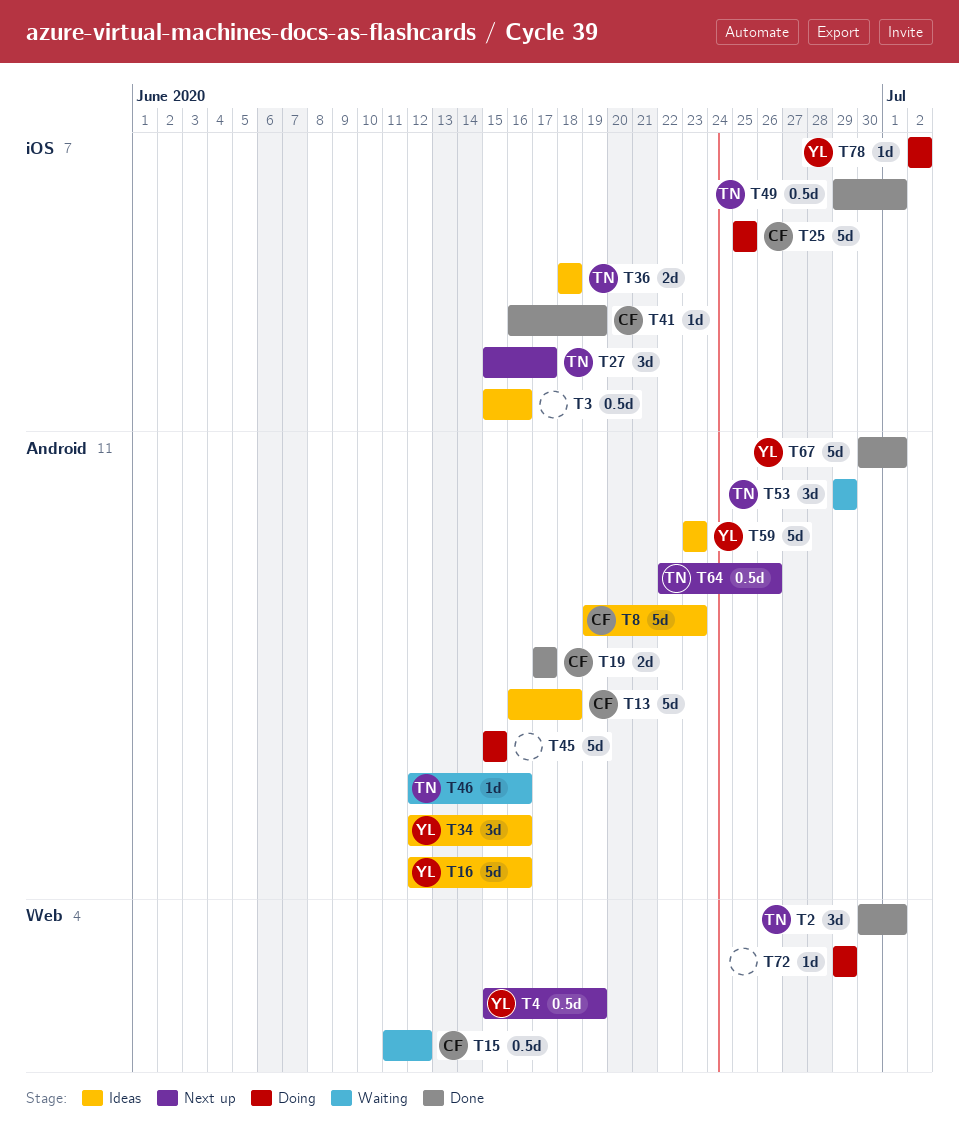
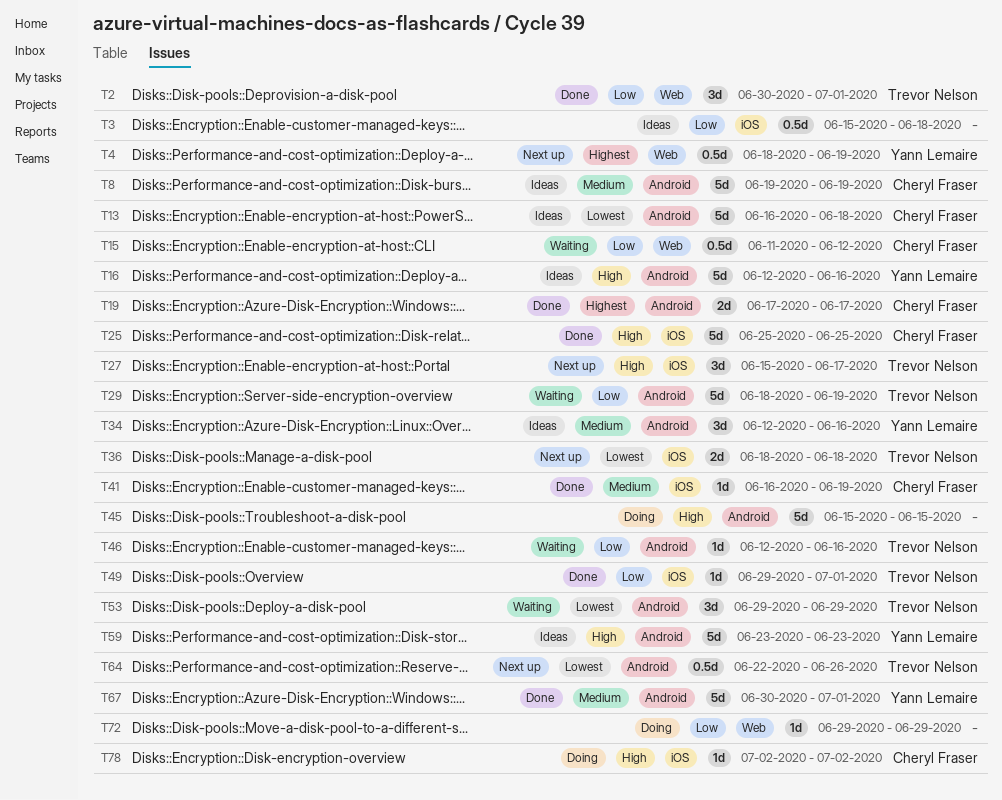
T3, due: Jun 16 -> Jun 18
T4, start: Jun 15 -> Jun 18
T8, due: Jun 23 -> Jun 19
T25, status: Doing -> Done
T29: none -> present
T36, status: Ideas -> Next up
T49, estimate: 0.5d -> 1d
T78, owner: Yann Lemaire -> Cheryl Fraser

